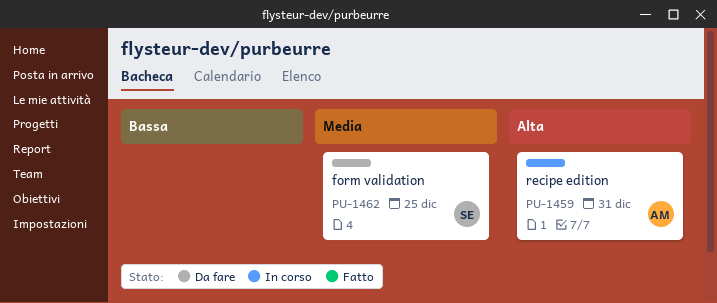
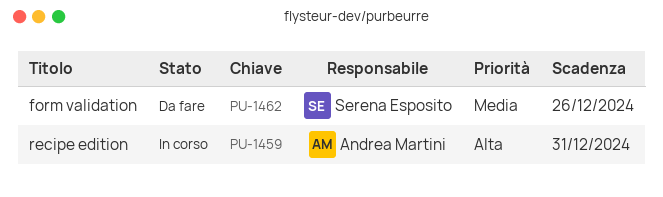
PU-1462, due: Dec 25 -> Dec 26

